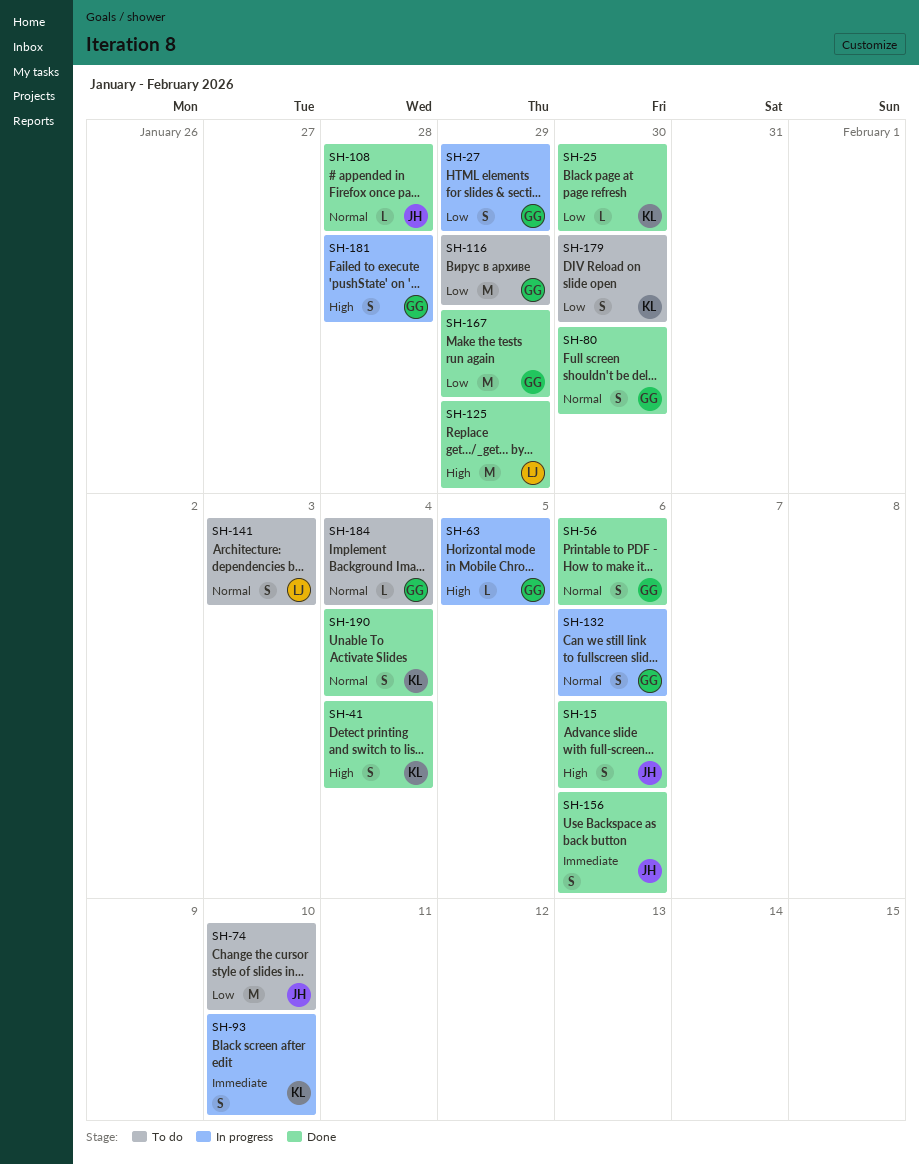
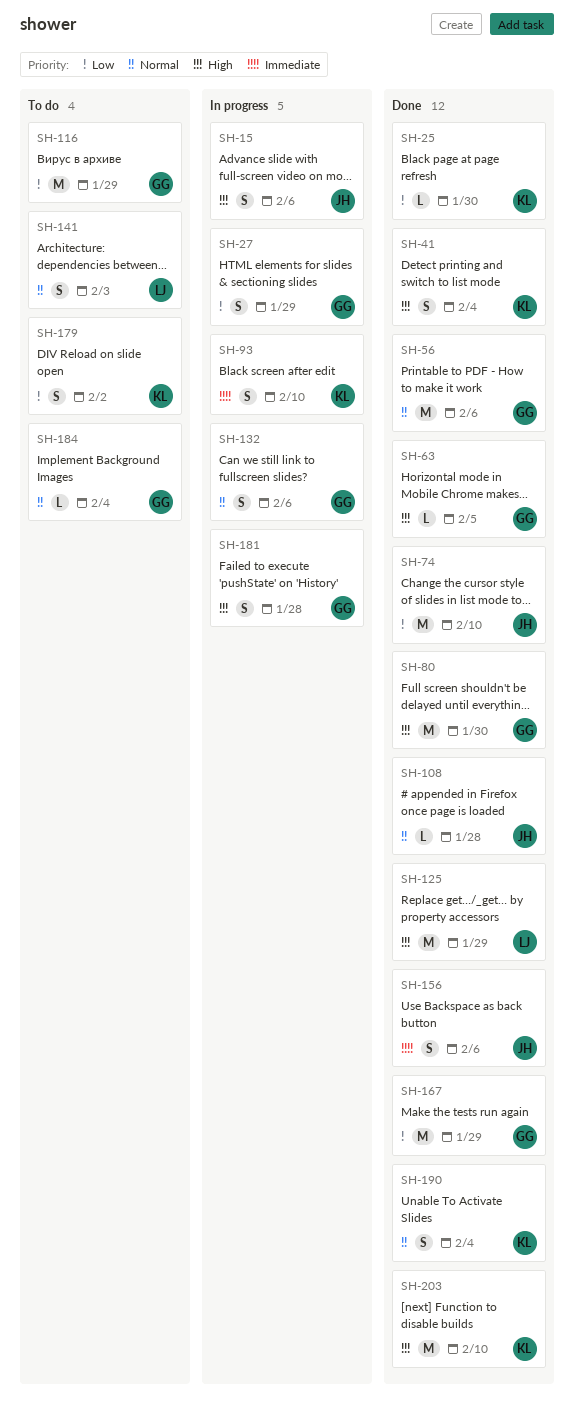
SH-15, status: Done -> In progress
SH-56, estimate: S -> M
SH-63, status: In progress -> Done
SH-74, status: To do -> Done
SH-80, priority: Normal -> High
SH-80, estimate: S -> M
SH-179, due: Jan 30 -> Feb 2
SH-203: none -> present

